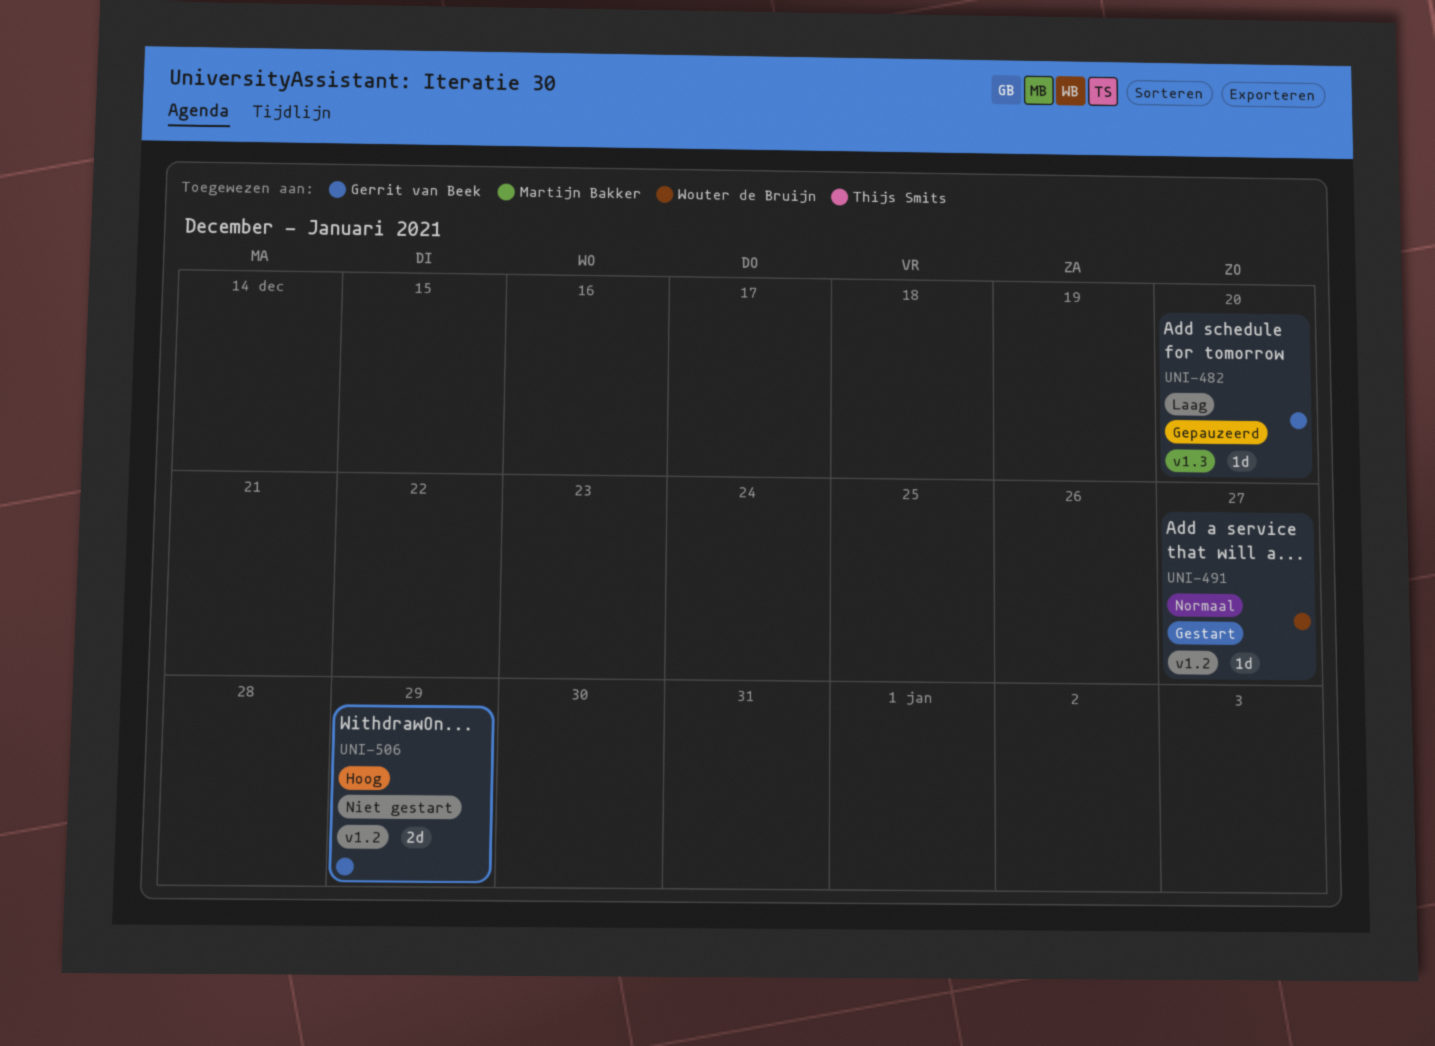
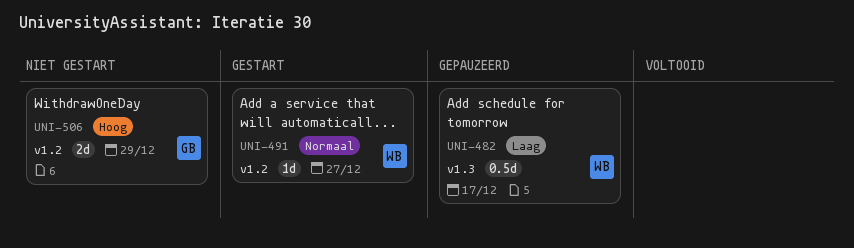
UNI-482, owner: Gerrit van Beek -> Wouter de Bruijn
UNI-482, estimate: 1d -> 0.5d
UNI-482, due: Dec 20 -> Dec 17

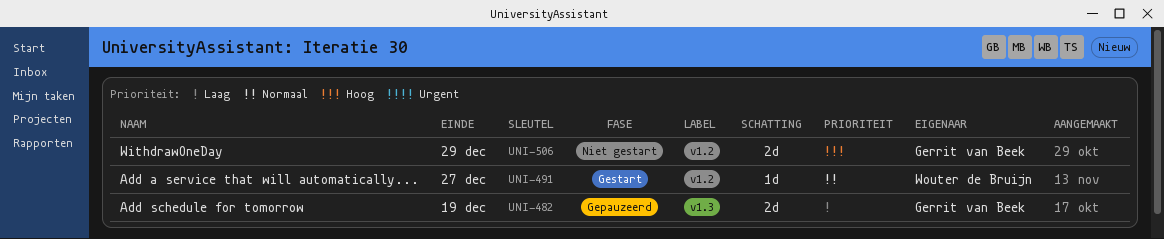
UNI-482, owner: Wouter de Bruijn -> Gerrit van Beek
UNI-482, estimate: 0.5d -> 2d
UNI-482, due: Dec 17 -> Dec 19

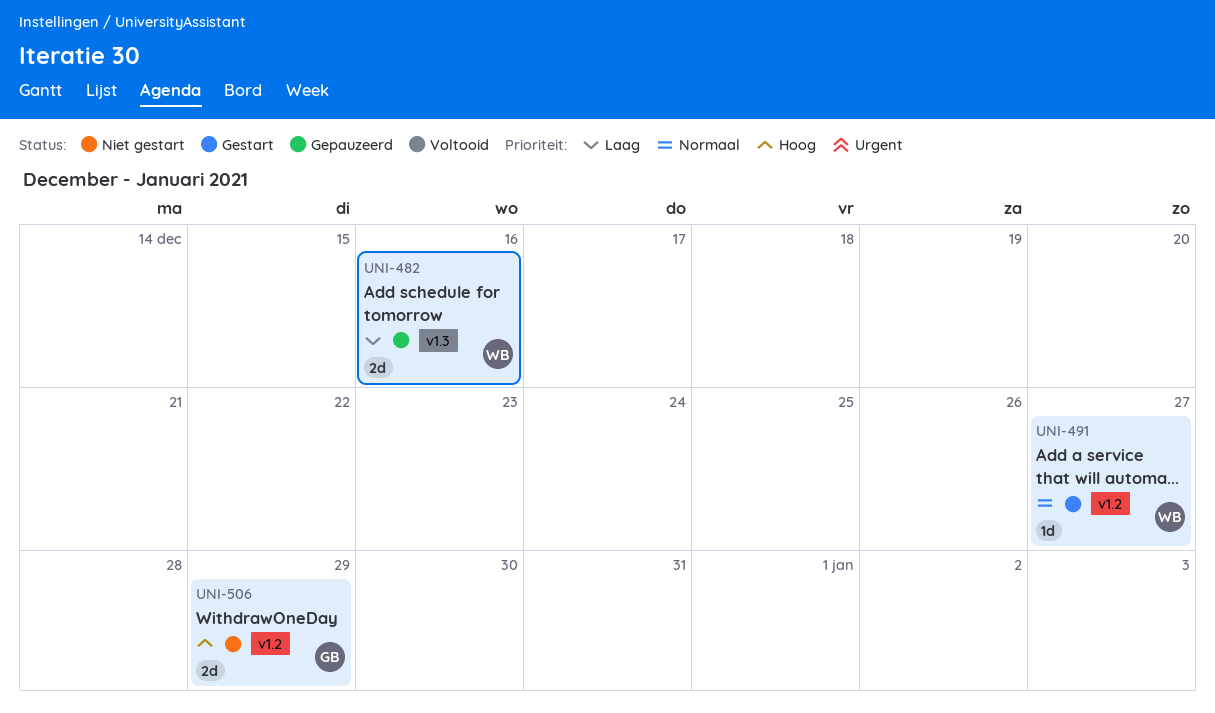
UNI-482, owner: Gerrit van Beek -> Wouter de Bruijn
UNI-482, due: Dec 19 -> Dec 16

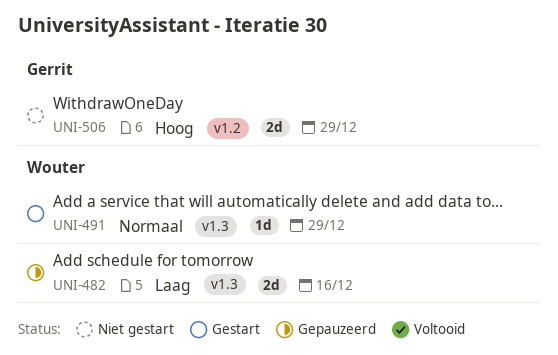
UNI-491, label: v1.2 -> v1.3
UNI-491, due: Dec 27 -> Dec 29

